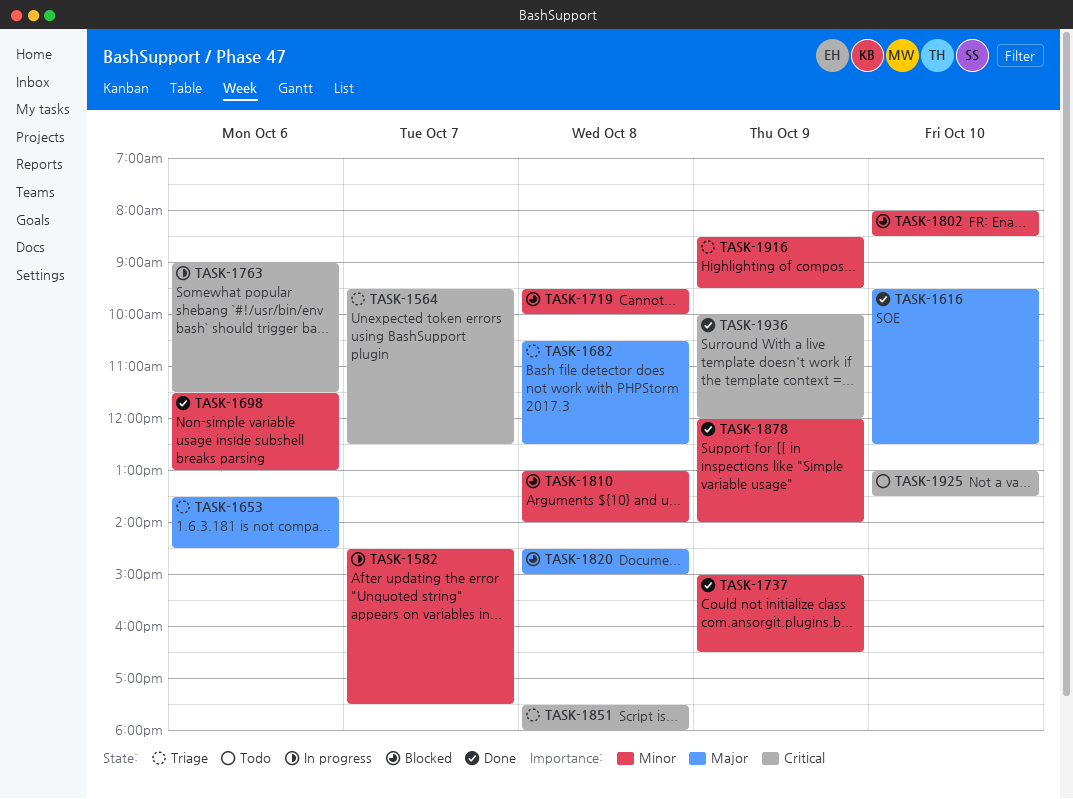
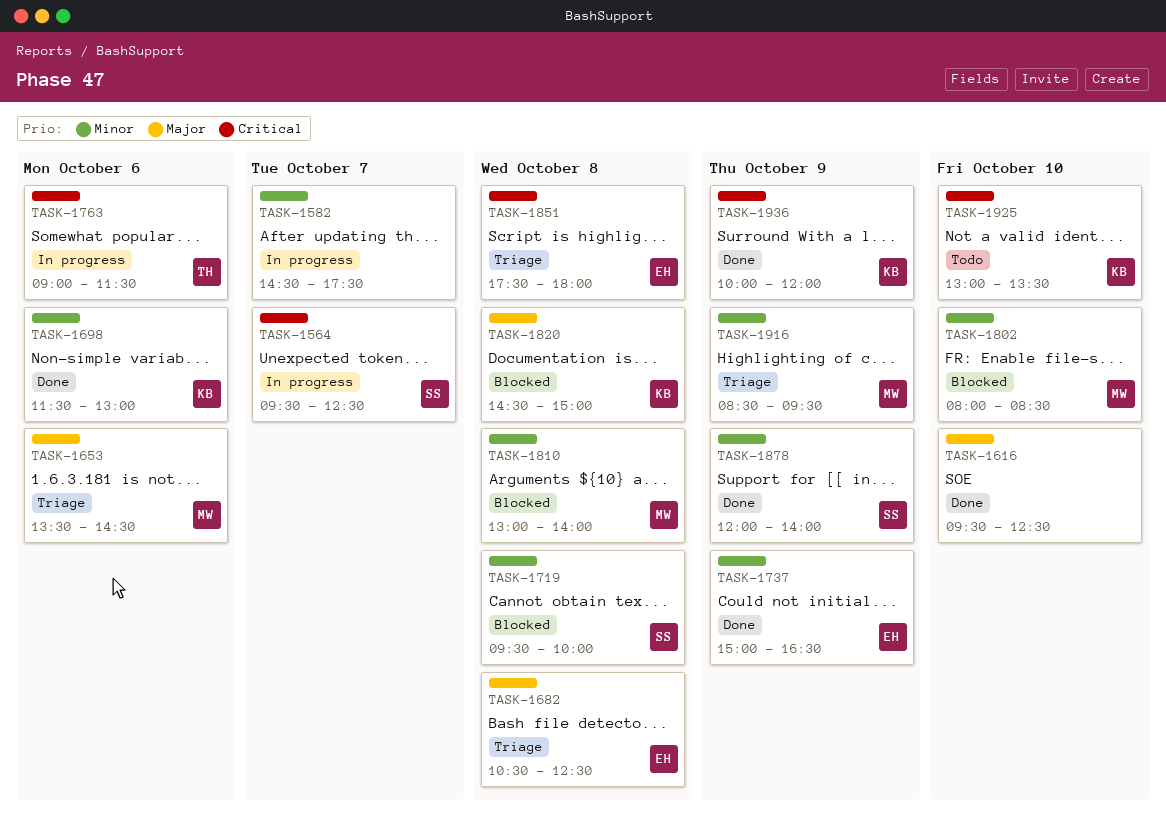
TASK-1564, status: Triage -> In progress

